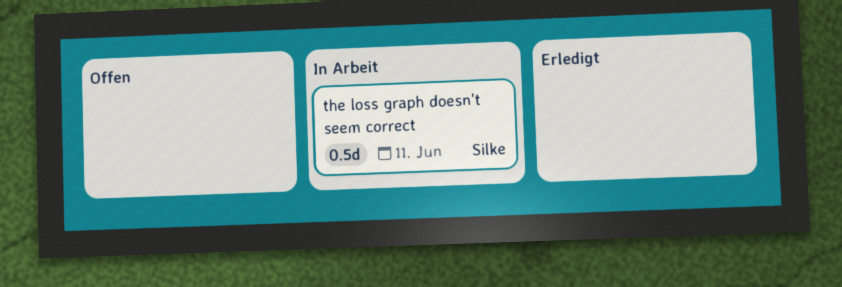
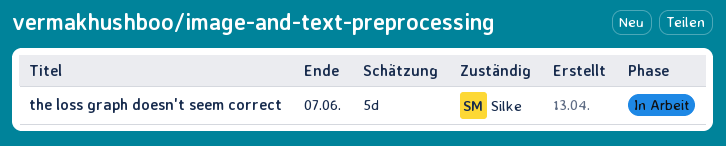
the loss graph doesn't seem correct, estimate: 0.5d -> 5d
the loss graph doesn't seem correct, due: Jun 11 -> Jun 7

